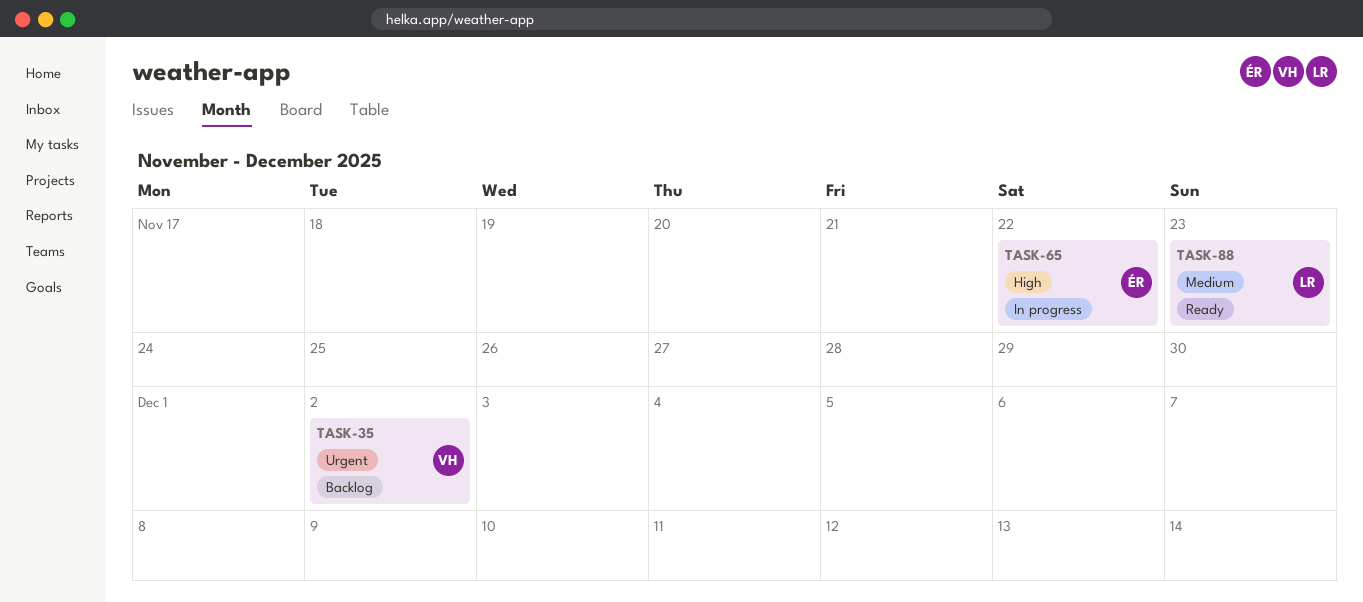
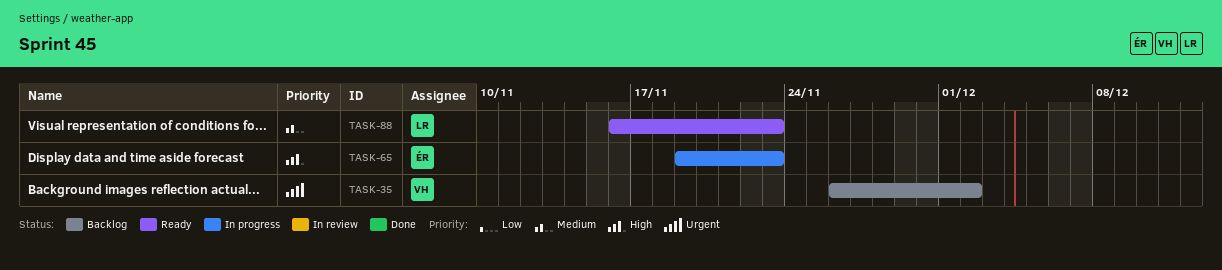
TASK-65, due: Nov 22 -> Nov 23

